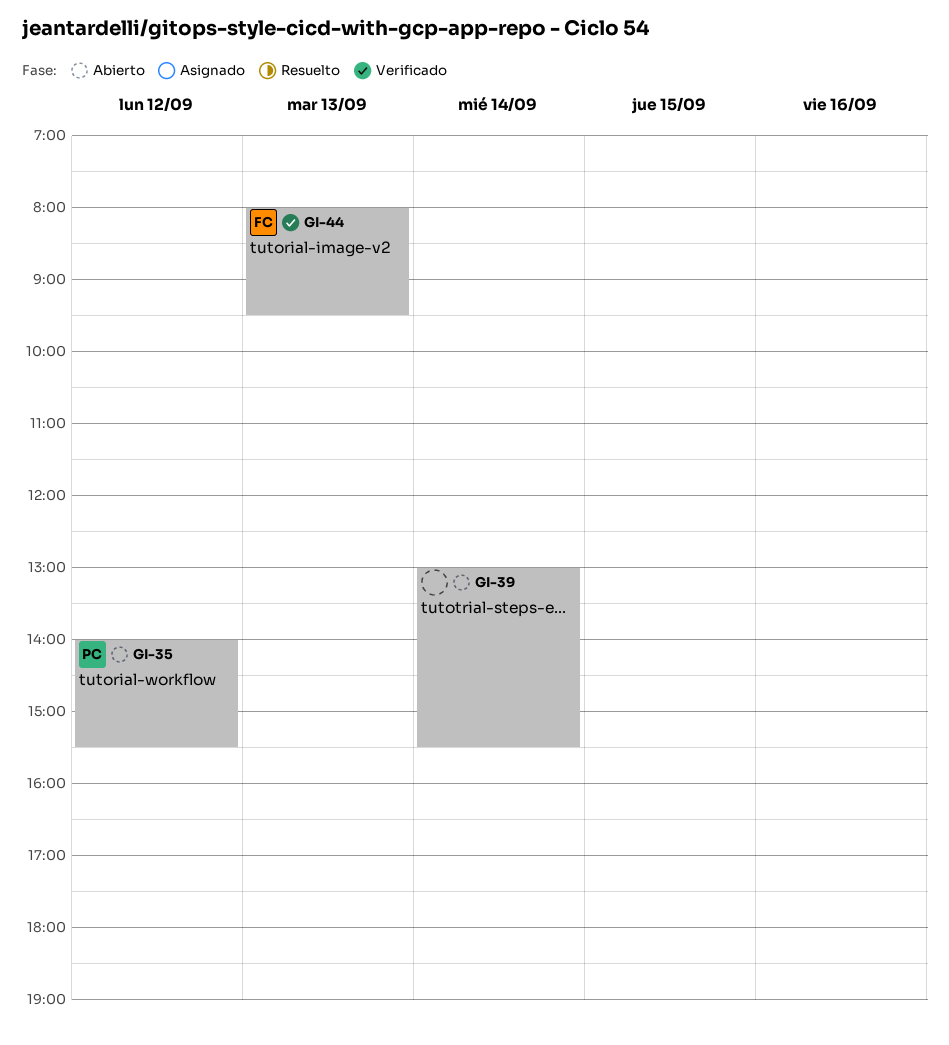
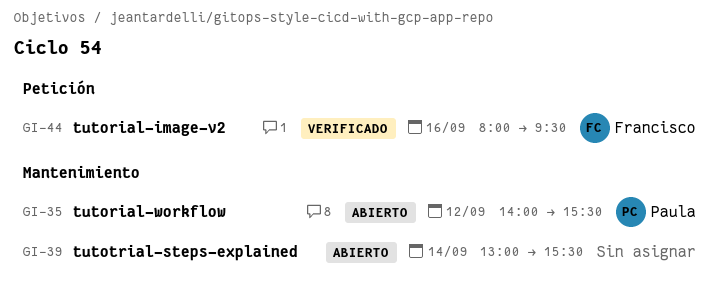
GI-44, day: Sep 13 -> Sep 16

